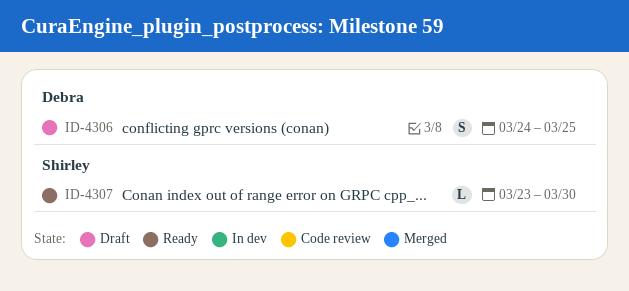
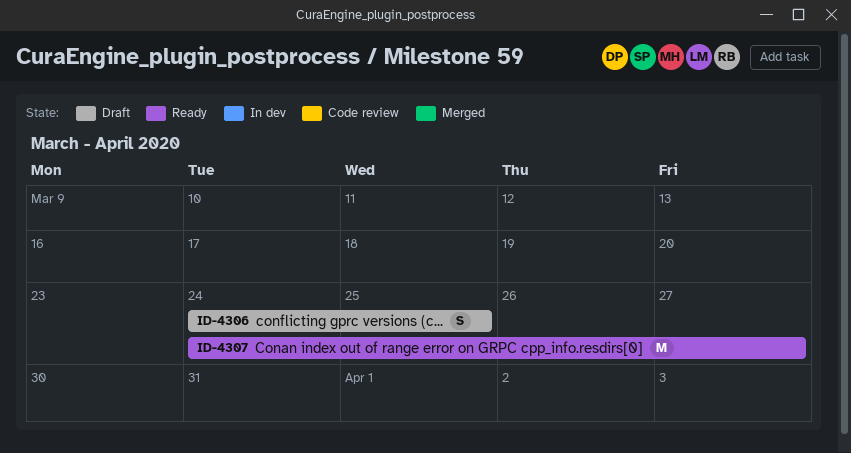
ID-4307, estimate: L -> M
ID-4307, start: Mar 23 -> Mar 24
ID-4307, due: Mar 30 -> Mar 27

